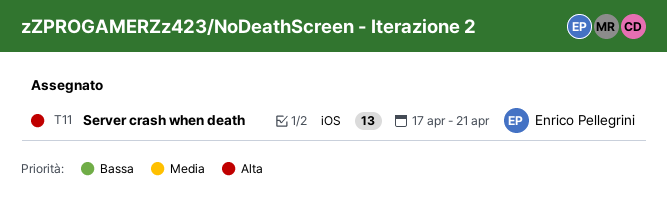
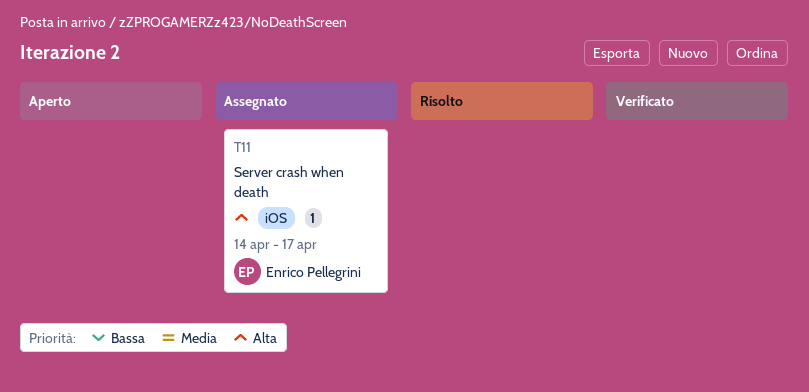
T11, estimate: 13 -> 1
T11, start: Apr 17 -> Apr 14
T11, due: Apr 21 -> Apr 17

